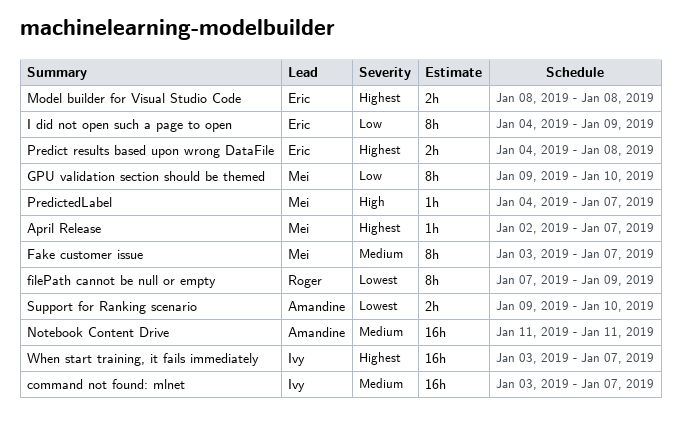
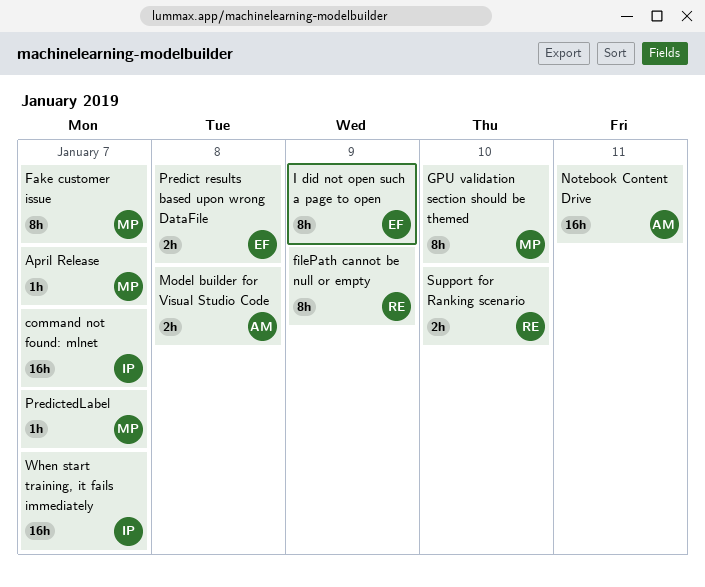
Model builder for Visual Studio Code, owner: Eric -> Amandine
Support for Ranking scenario, owner: Amandine -> Roger

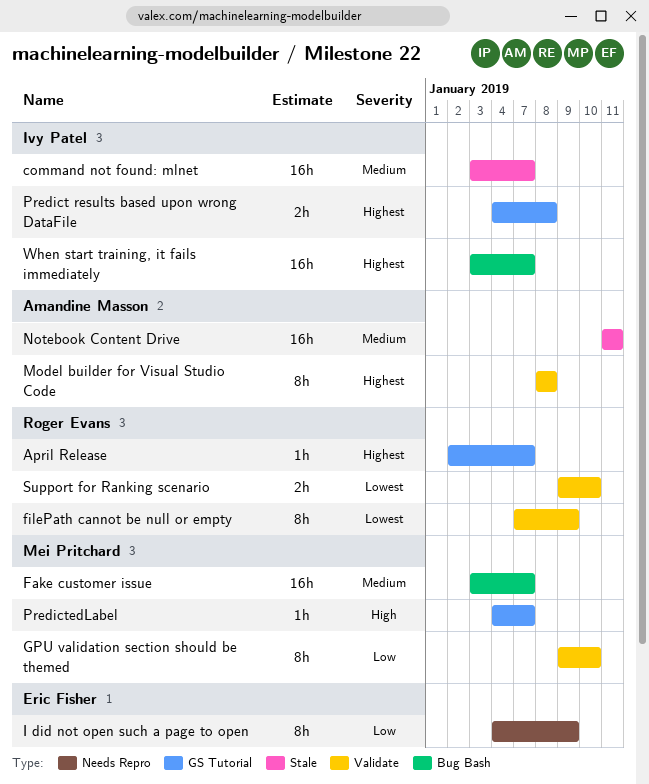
April Release, owner: Mei Pritchard -> Roger Evans
Fake customer issue, estimate: 8h -> 16h
Model builder for Visual Studio Code, estimate: 2h -> 8h
Predict results based upon wrong DataFile, owner: Eric Fisher -> Ivy Patel

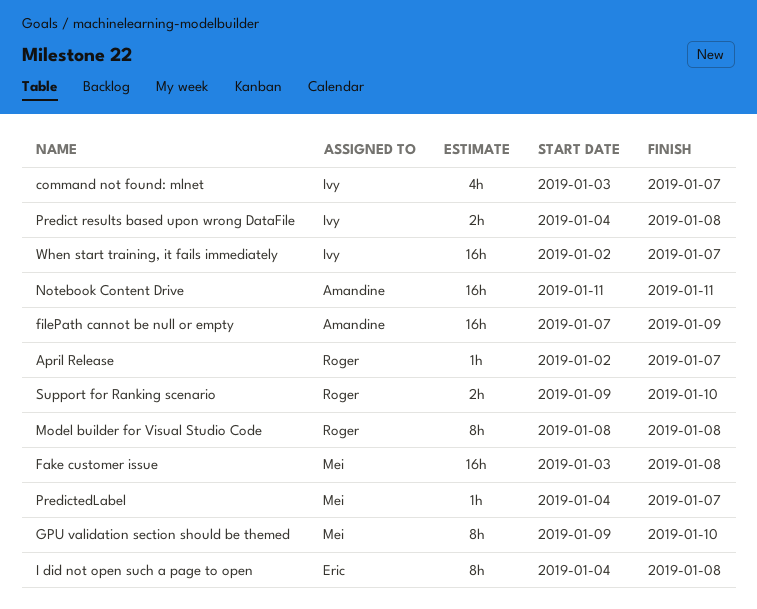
command not found: mlnet, estimate: 16h -> 4h
Fake customer issue, due: Jan 7 -> Jan 8
filePath cannot be null or empty, owner: Roger Evans -> Amandine Masson
filePath cannot be null or empty, estimate: 8h -> 16h
I did not open such a page to open, due: Jan 9 -> Jan 8
Model builder for Visual Studio Code, owner: Amandine Masson -> Roger Evans
When start training, it fails immediately, start: Jan 3 -> Jan 2

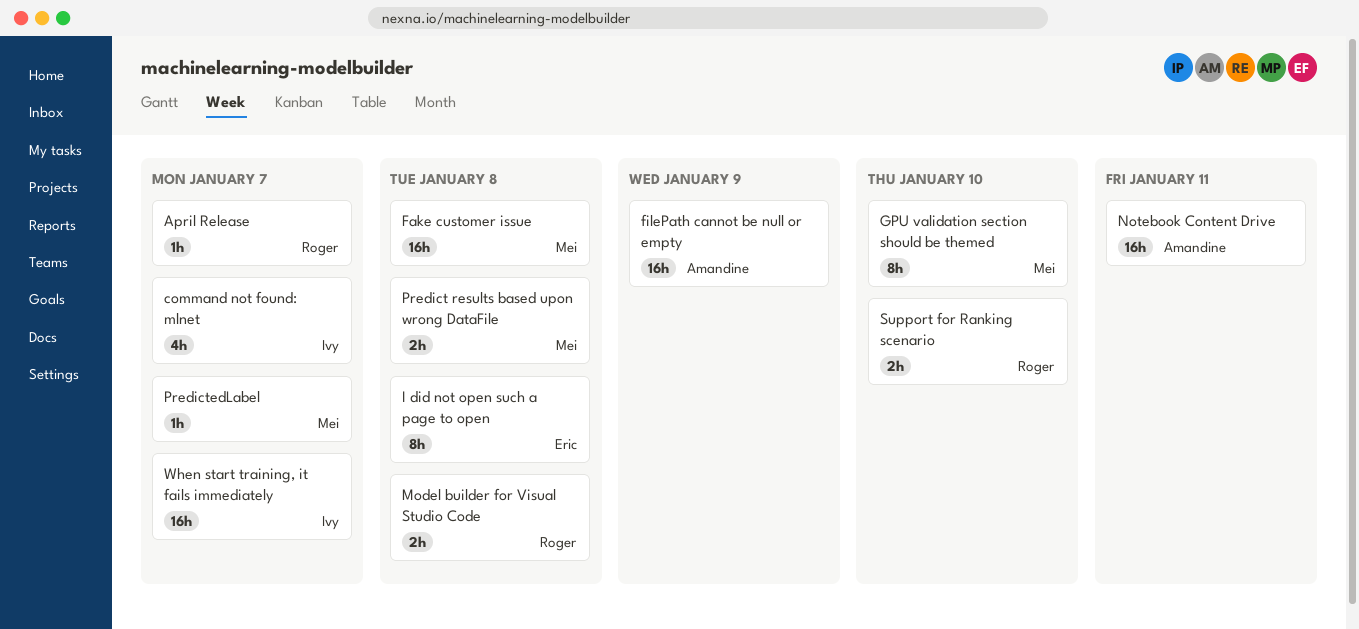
Model builder for Visual Studio Code, estimate: 8h -> 2h
Predict results based upon wrong DataFile, owner: Ivy -> Mei

